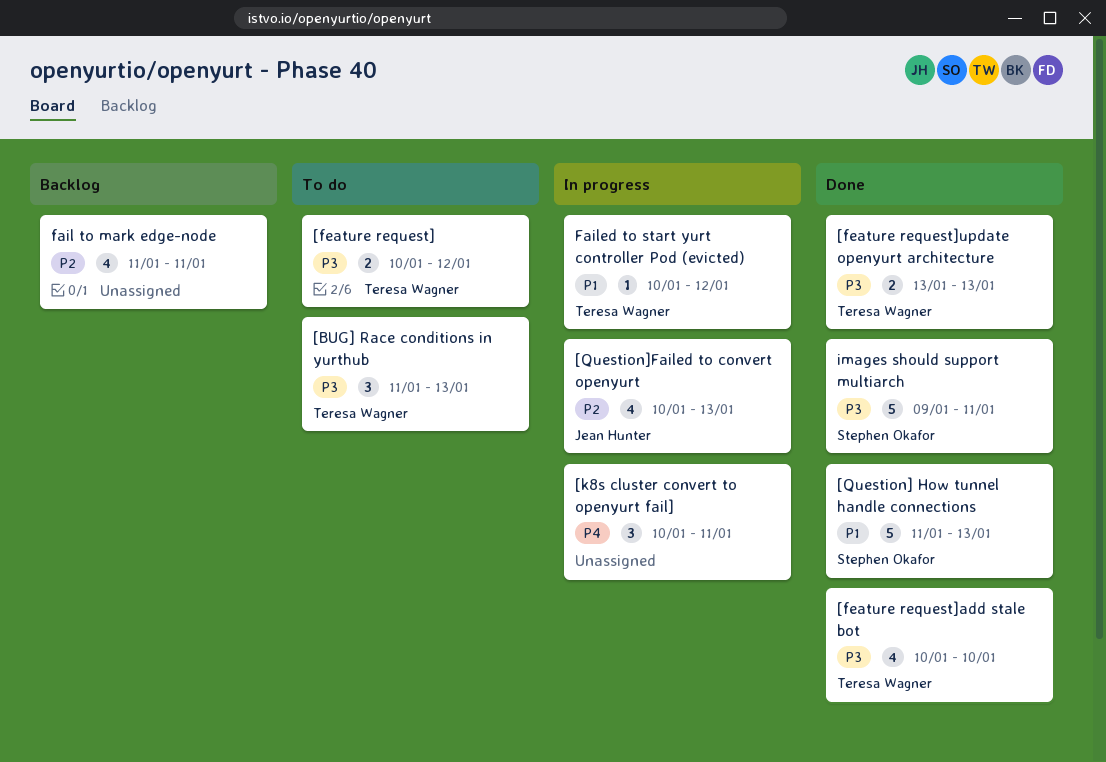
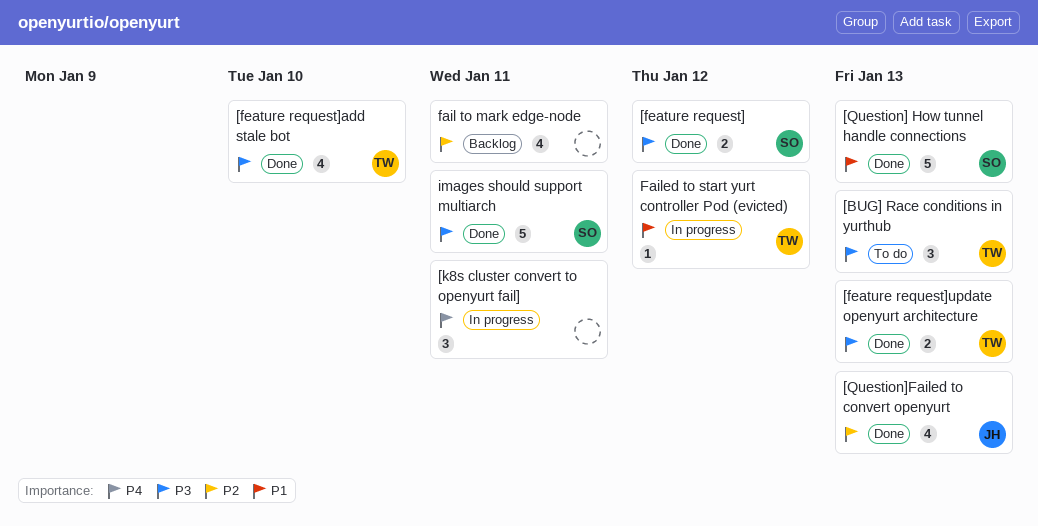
[feature request], status: To do -> Done
[feature request], owner: Teresa Wagner -> Stephen Okafor
[Question]Failed to convert openyurt, status: In progress -> Done

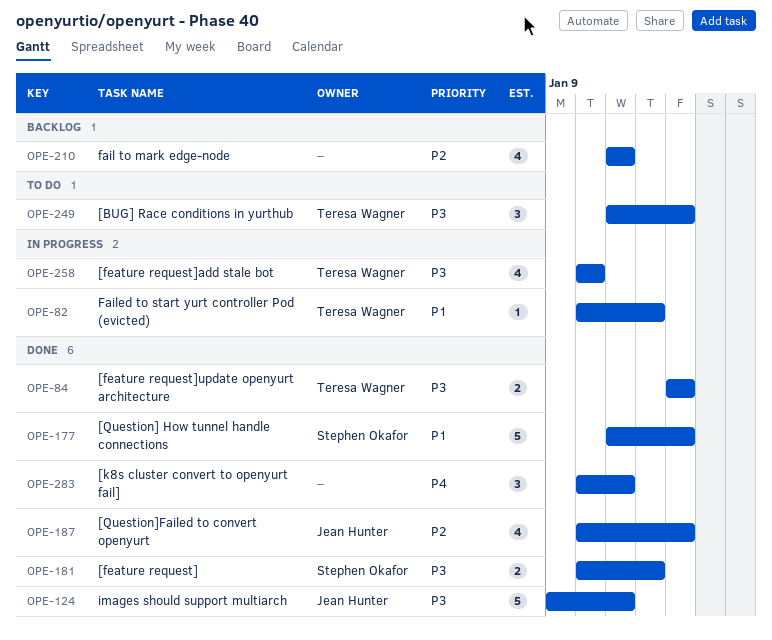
[feature request]add stale bot, status: Done -> In progress
[k8s cluster convert to openyurt fail], status: In progress -> Done
images should support multiarch, owner: Stephen Okafor -> Jean Hunter

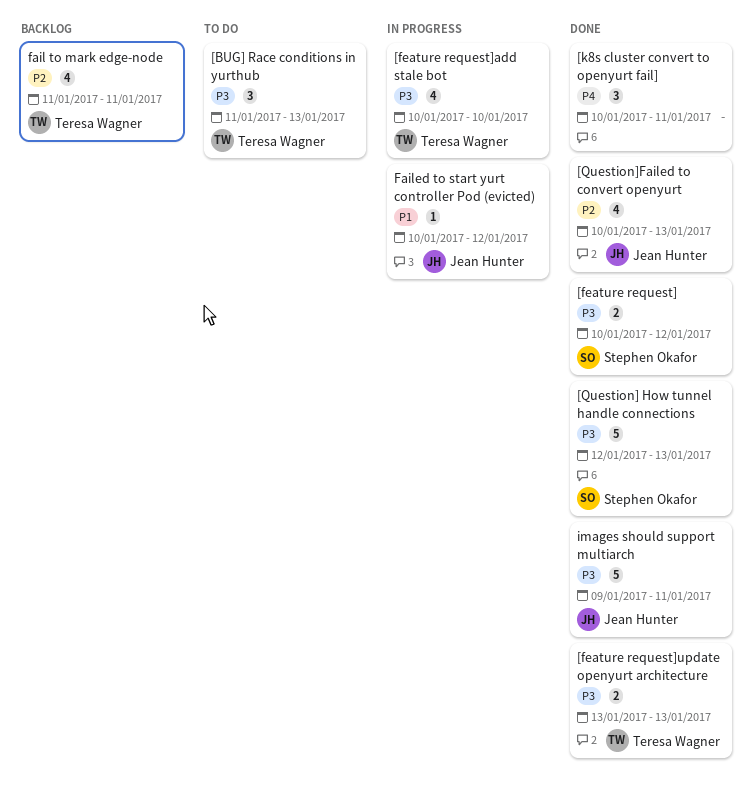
[Question] How tunnel handle connections, priority: P1 -> P3
[Question] How tunnel handle connections, start: Jan 11 -> Jan 12
fail to mark edge-node, owner: none -> Teresa Wagner
Failed to start yurt controller Pod (evicted), owner: Teresa Wagner -> Jean Hunter

